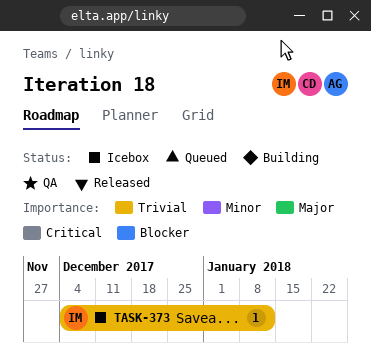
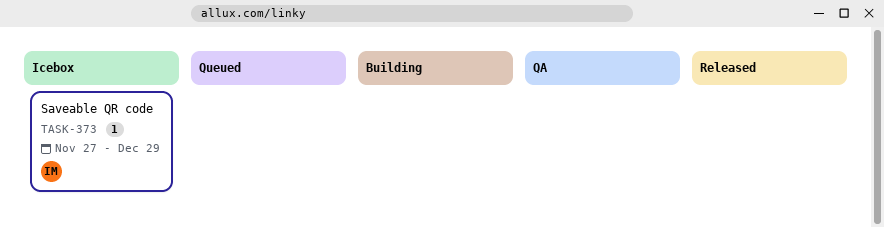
TASK-373, start: Dec 4 -> Nov 27
TASK-373, due: Jan 12 -> Dec 29

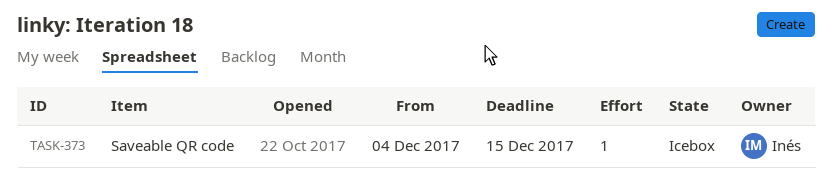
TASK-373, start: Nov 27 -> Dec 4
TASK-373, due: Dec 29 -> Dec 15

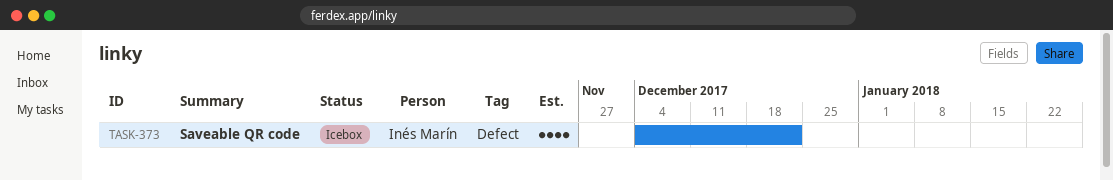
TASK-373, estimate: 1 -> 4
TASK-373, due: Dec 15 -> Dec 22

